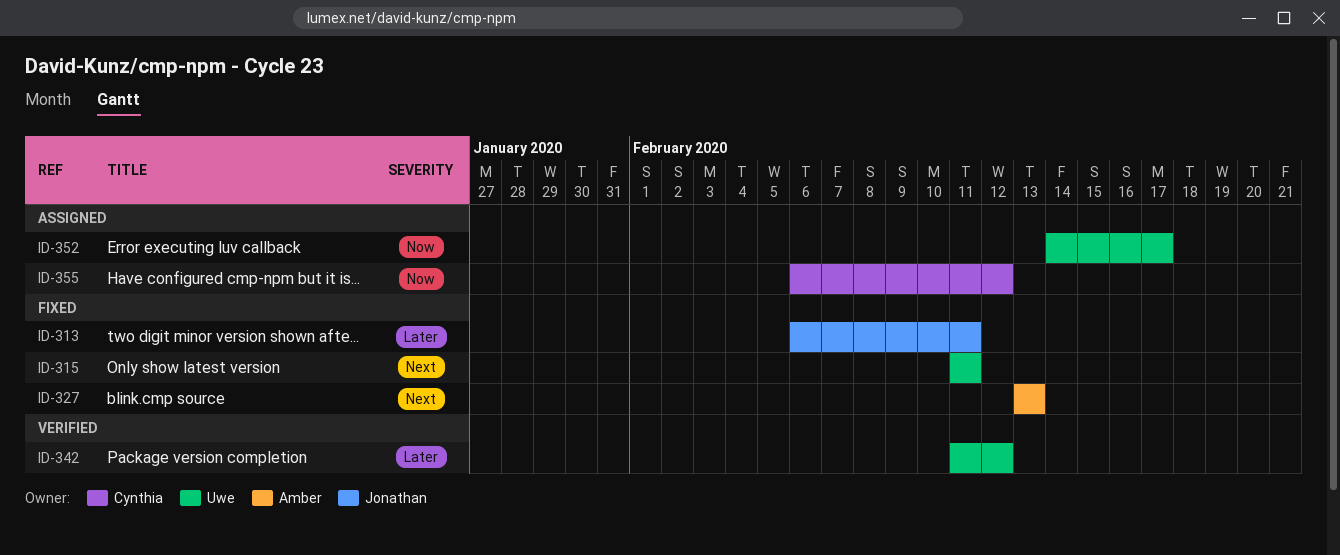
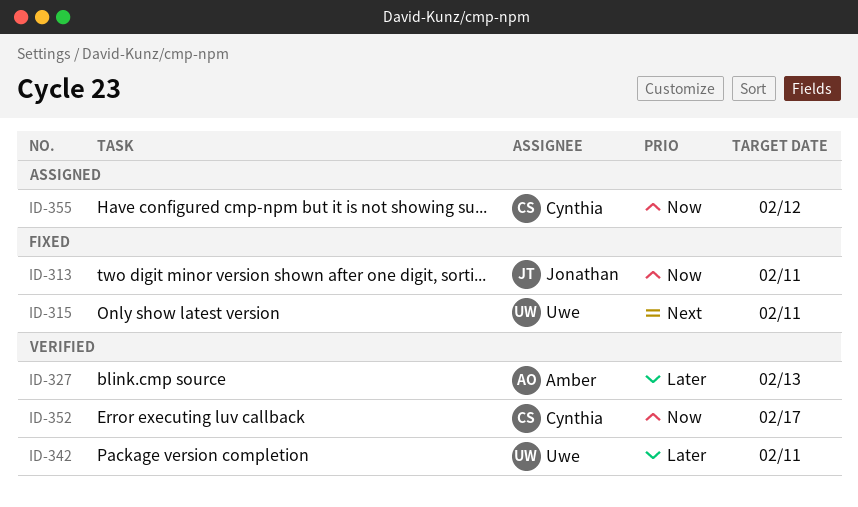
ID-313, priority: Later -> Now
ID-327, status: Fixed -> Verified
ID-327, priority: Next -> Later
ID-342, due: Feb 12 -> Feb 11
ID-352, status: Assigned -> Verified
ID-352, owner: Uwe -> Cynthia

